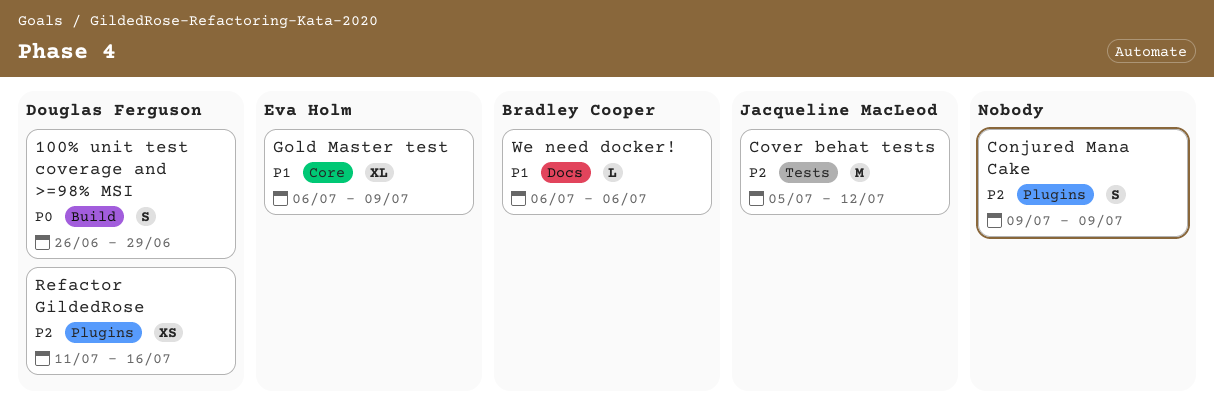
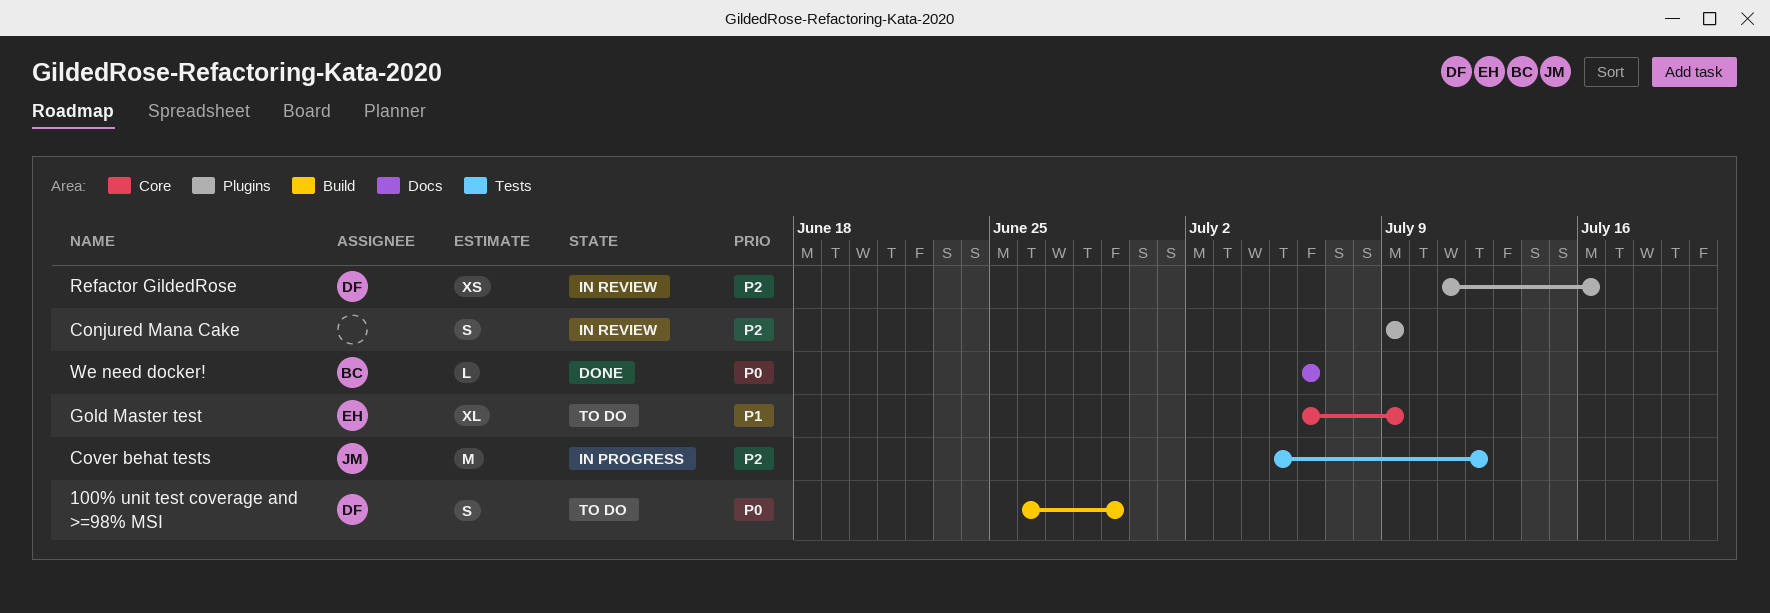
We need docker!, priority: P1 -> P0

